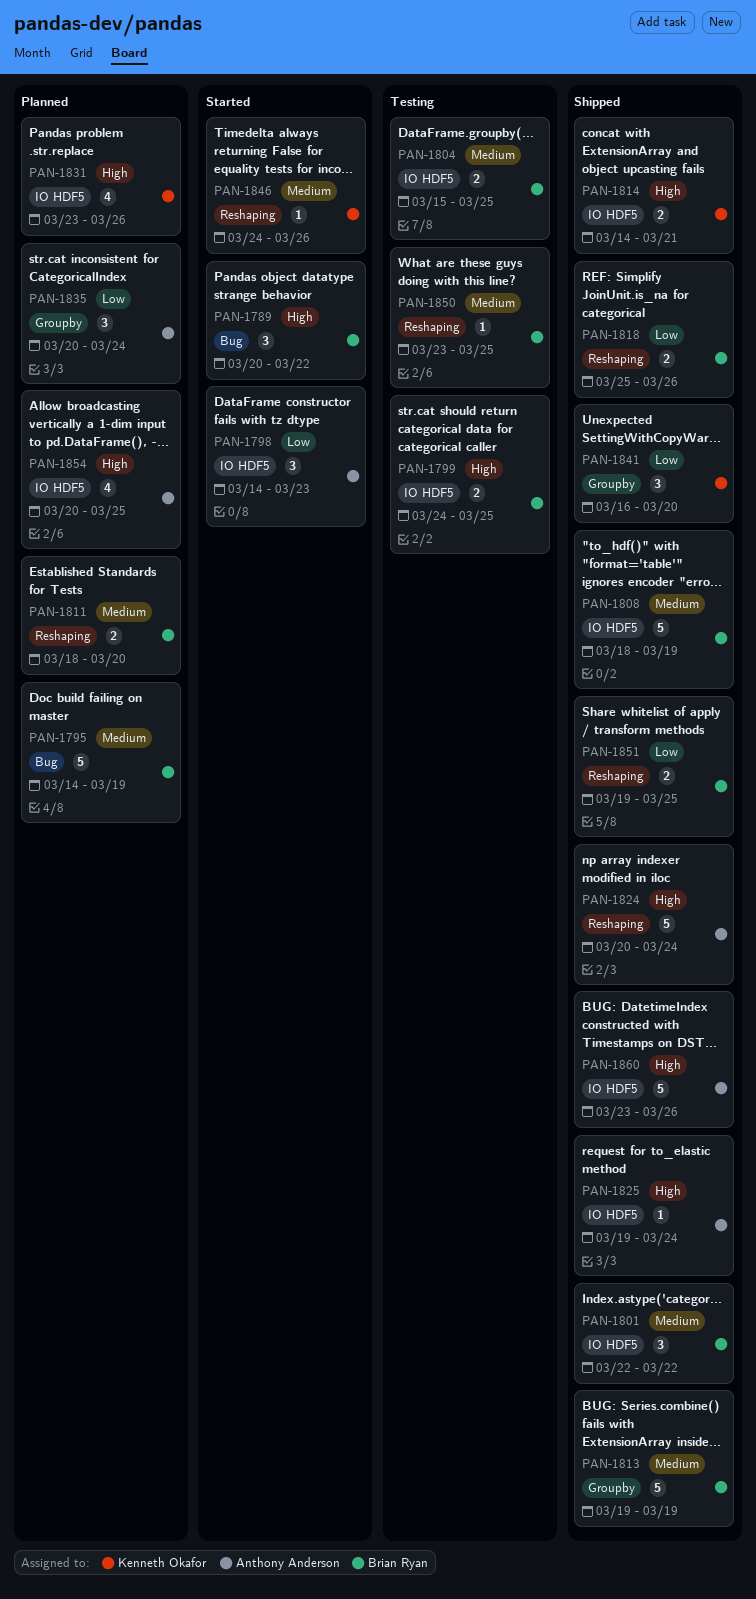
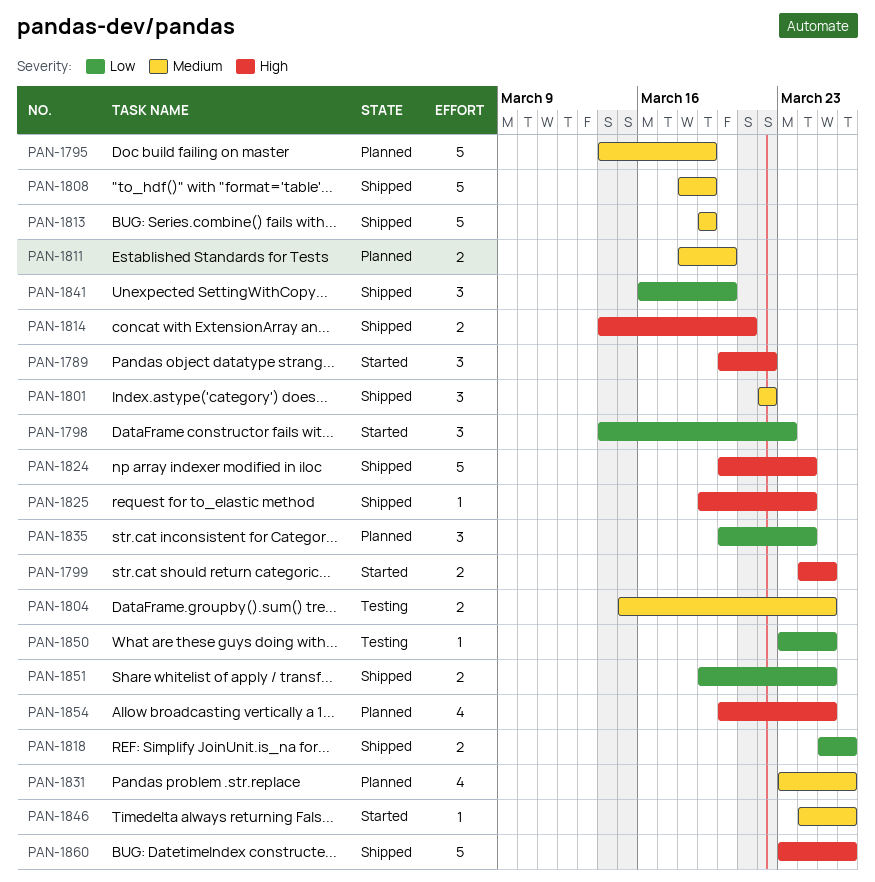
PAN-1799, status: Testing -> Started
PAN-1831, priority: High -> Medium
PAN-1850, priority: Medium -> Low

